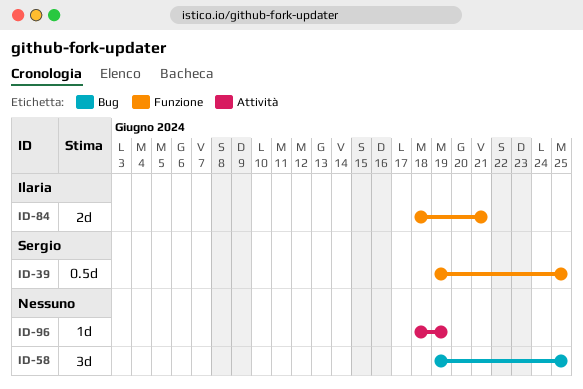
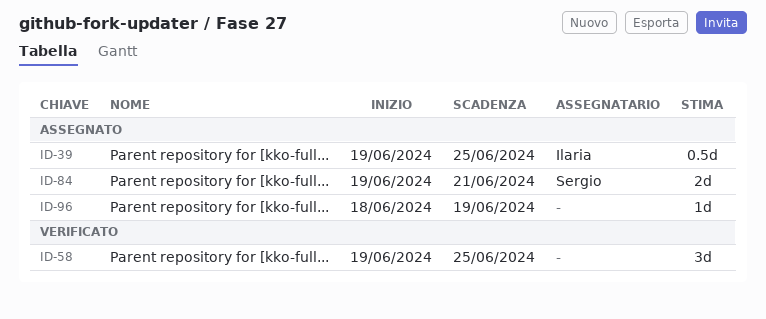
ID-39, owner: Sergio -> Ilaria
ID-84, owner: Ilaria -> Sergio
ID-84, start: Jun 18 -> Jun 19

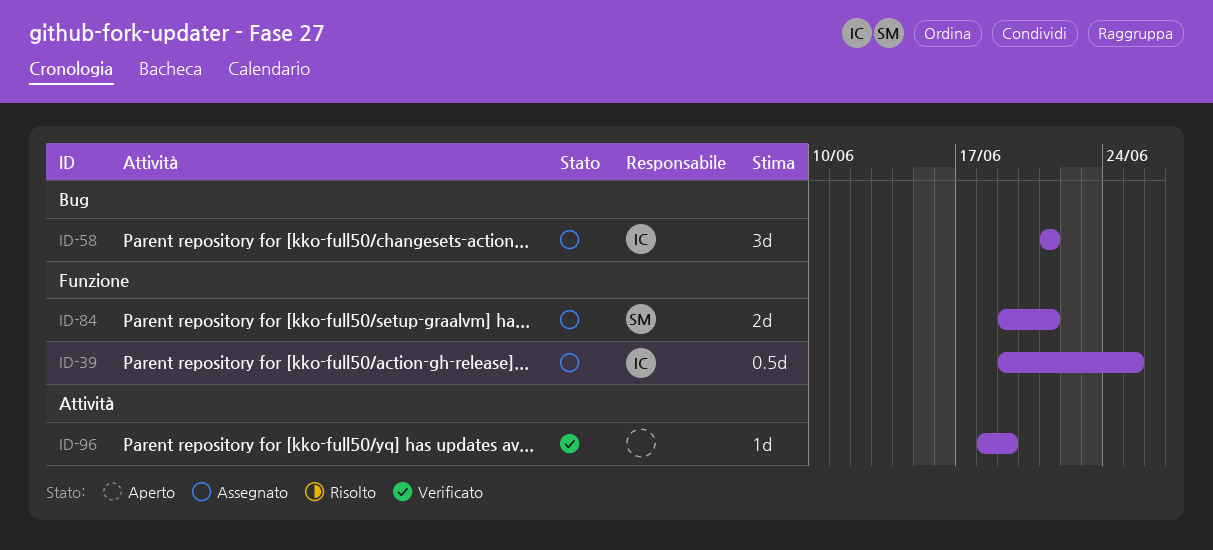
ID-58, status: Verificato -> Assegnato
ID-58, owner: none -> Ilaria
ID-58, start: Jun 19 -> Jun 21
ID-58, due: Jun 25 -> Jun 21
ID-96, status: Assegnato -> Verificato

